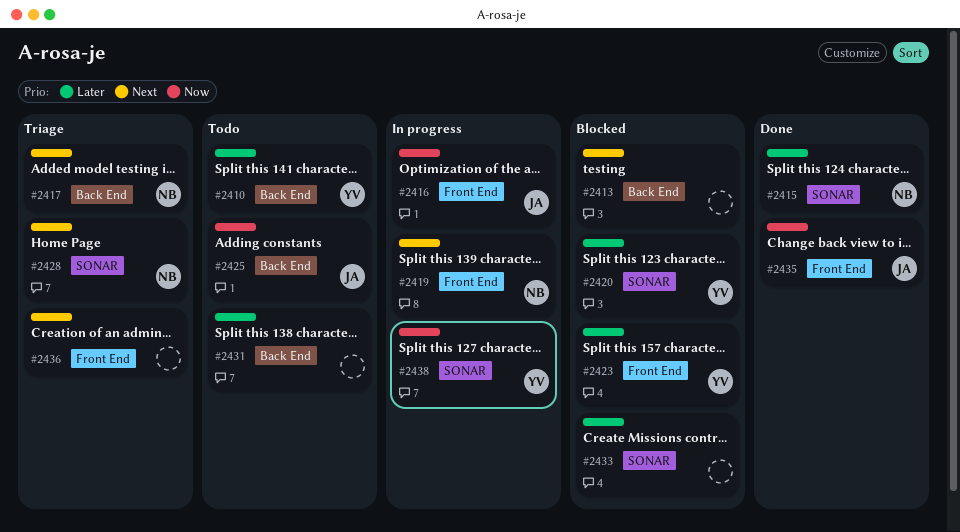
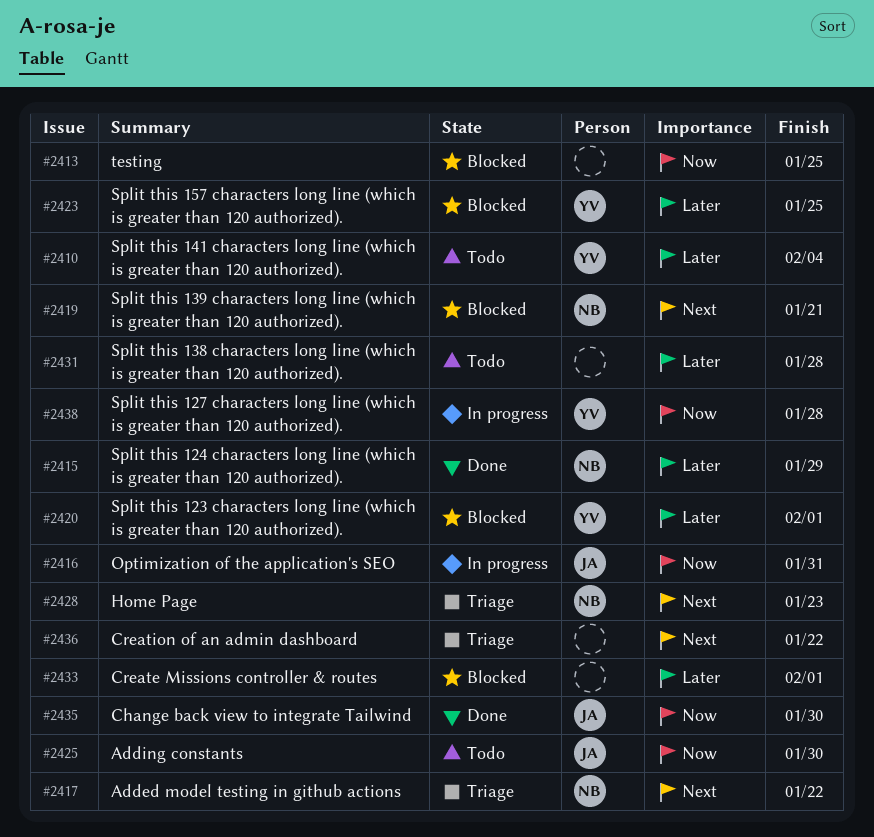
#2413, priority: Next -> Now
#2419, status: In progress -> Blocked

